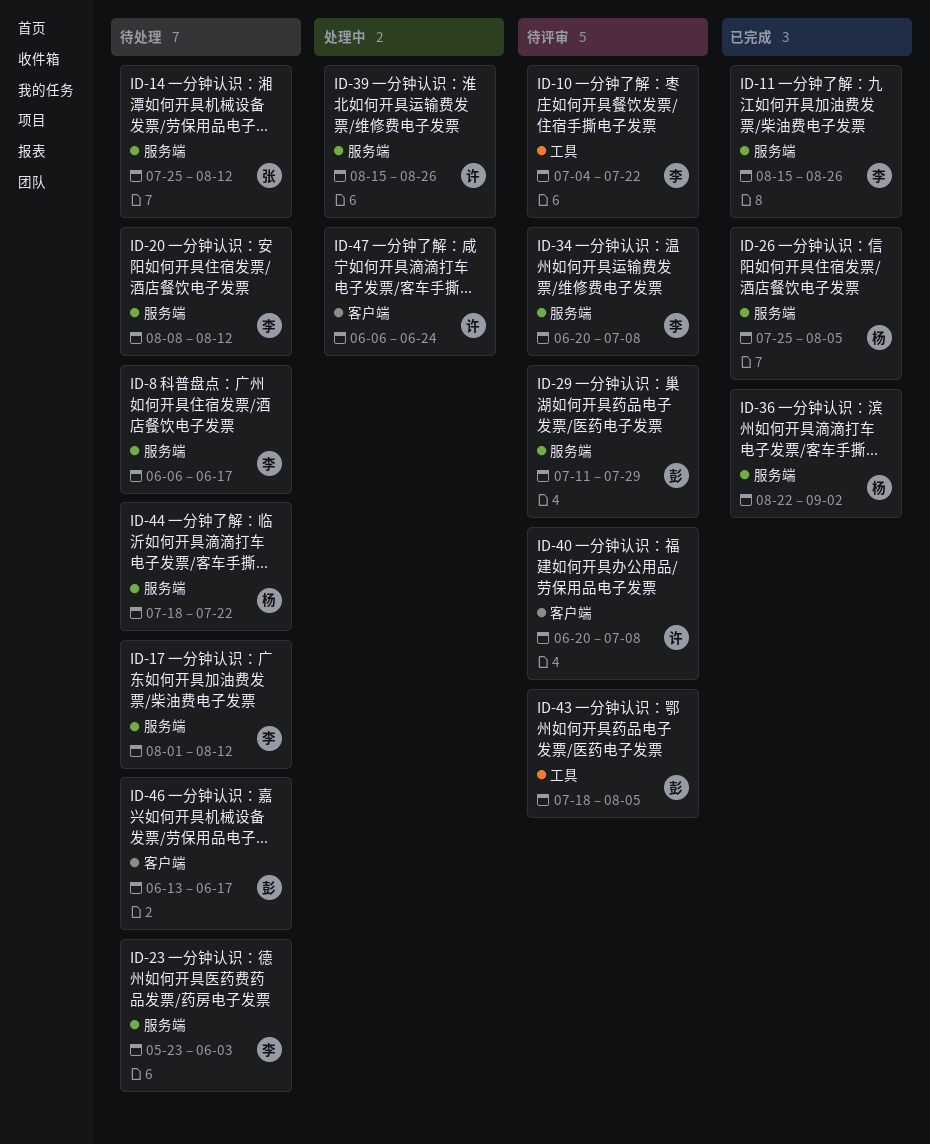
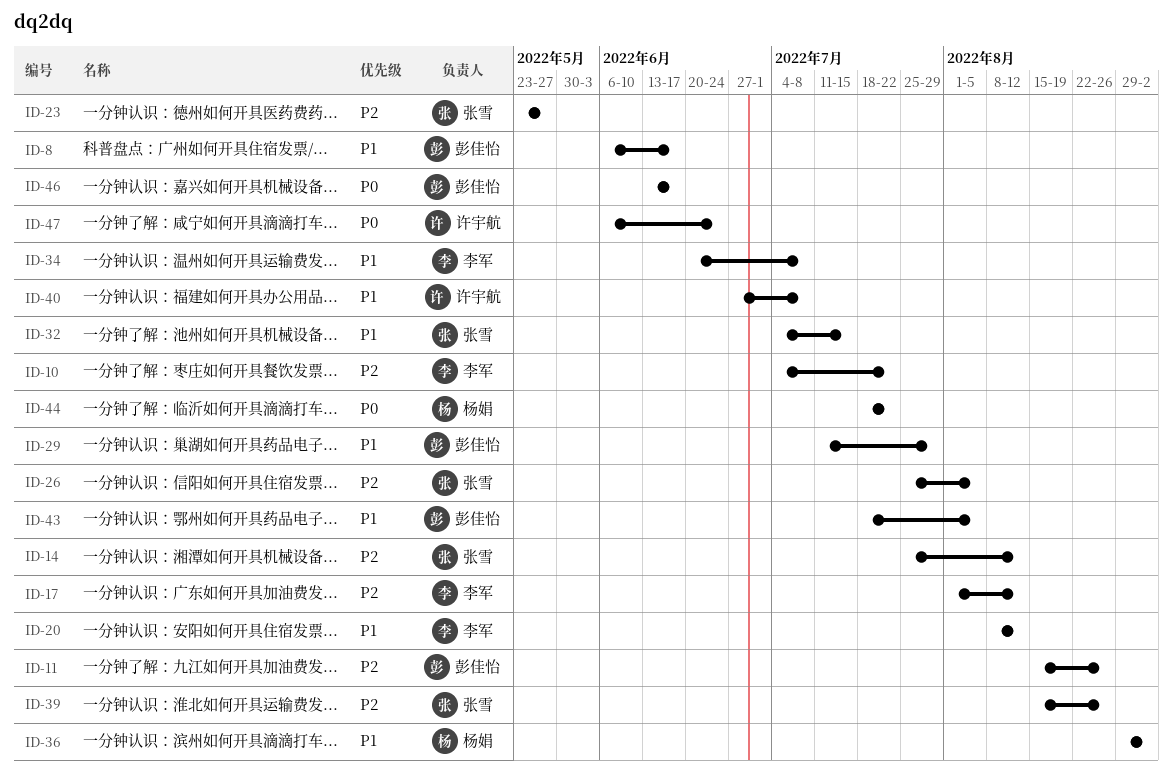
ID-8, owner: 李军 -> 彭佳怡
ID-11, owner: 李军 -> 彭佳怡
ID-23, owner: 李军 -> 张雪
ID-23, due: Jun 3 -> May 27
ID-26, owner: 杨娟 -> 张雪
ID-32: none -> present
ID-36, start: Aug 22 -> Aug 29
ID-39, owner: 许宇航 -> 张雪
ID-40, start: Jun 20 -> Jun 27

